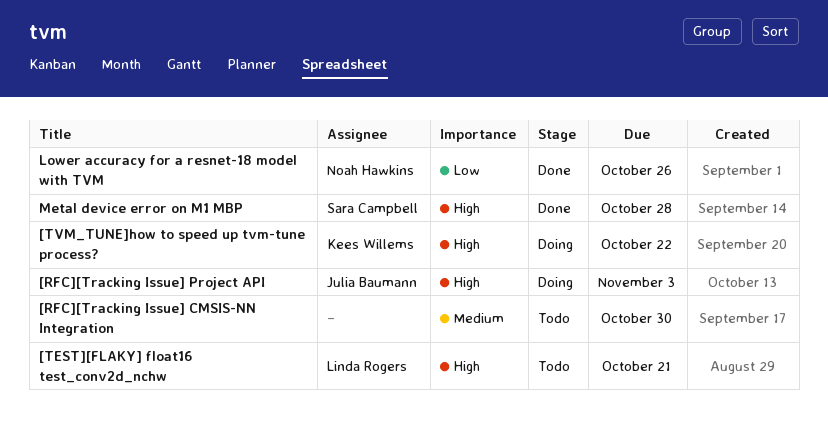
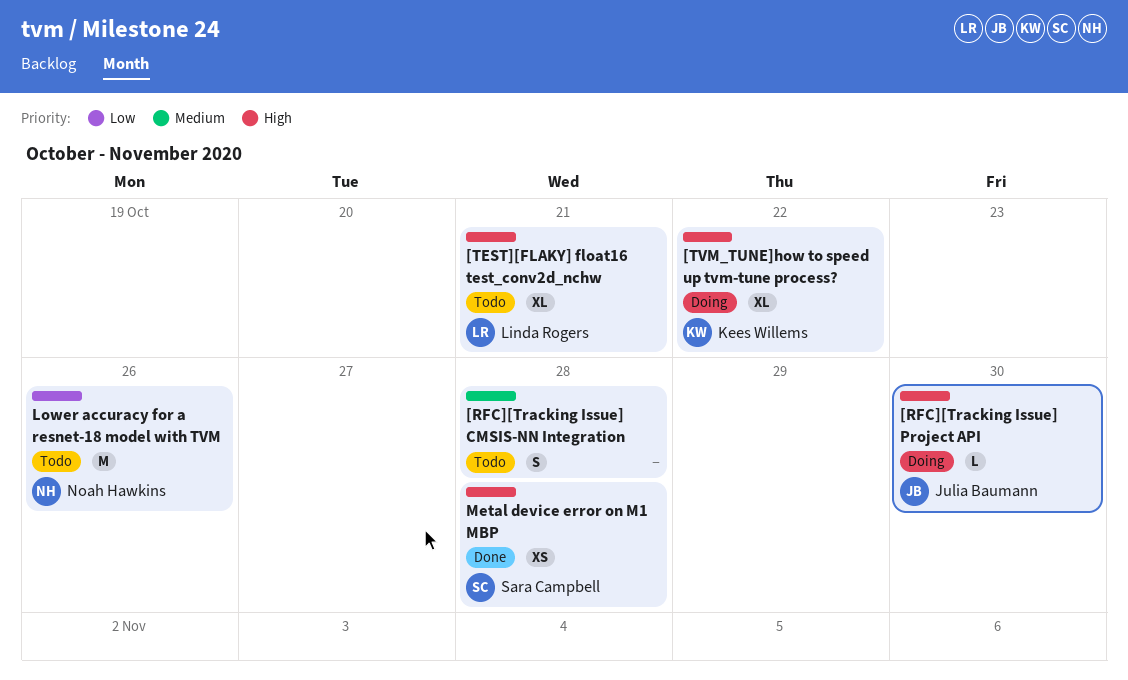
[RFC][Tracking Issue] CMSIS-NN Integration, due: Oct 30 -> Oct 28
[RFC][Tracking Issue] Project API, due: Nov 3 -> Oct 30
Lower accuracy for a resnet-18 model with TVM, status: Done -> Todo

